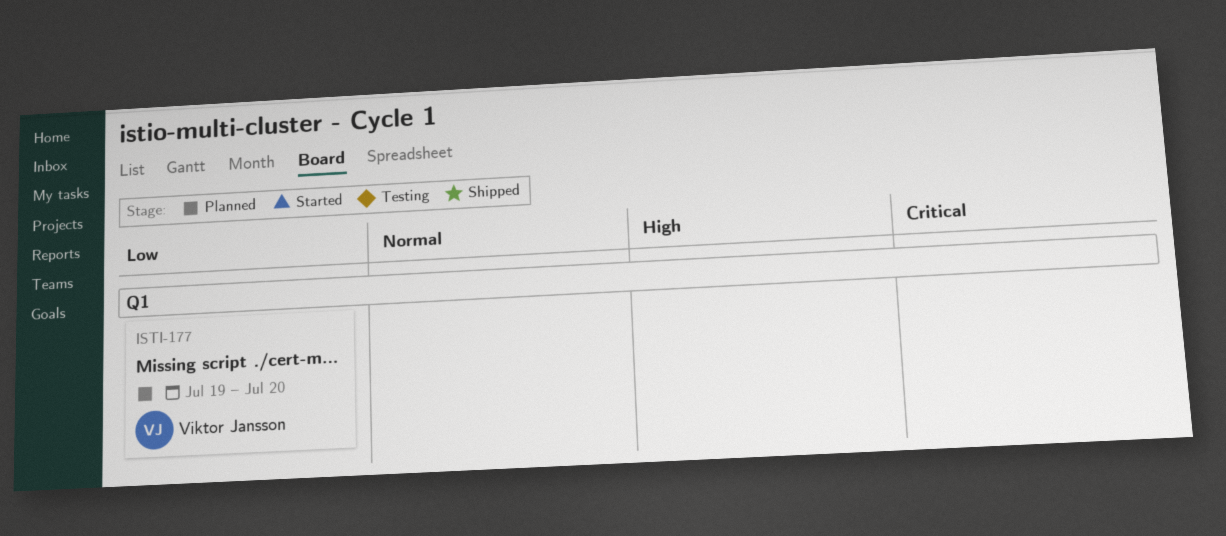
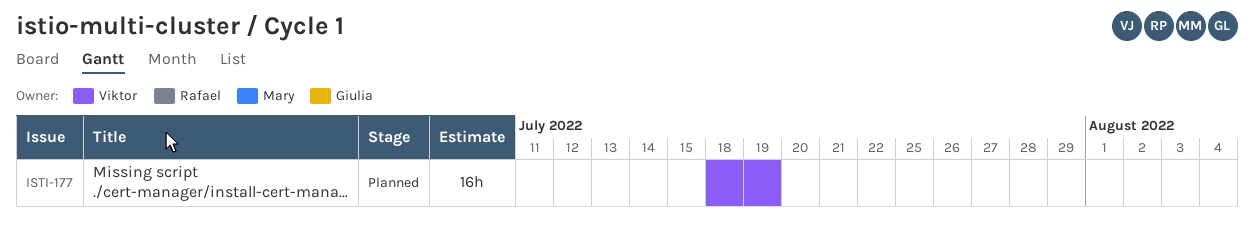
ISTI-177, start: Jul 19 -> Jul 18
ISTI-177, due: Jul 20 -> Jul 19

